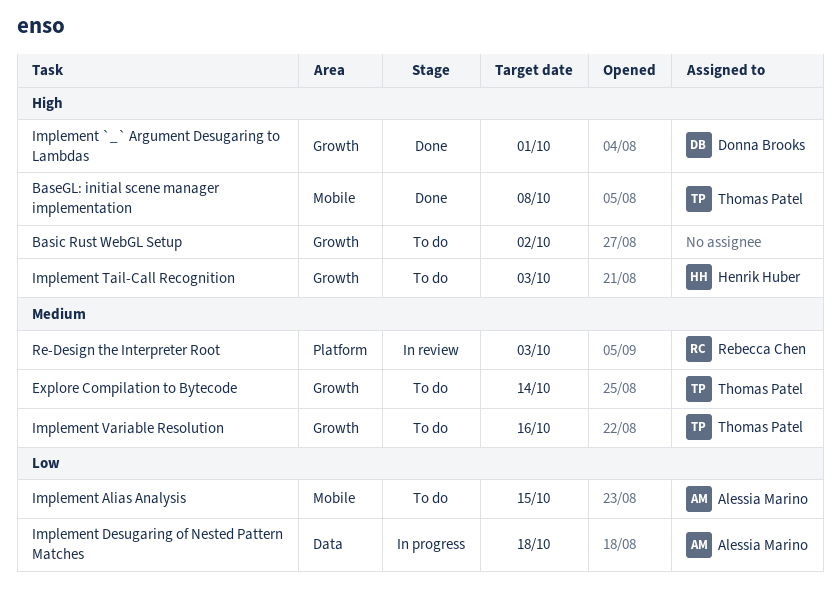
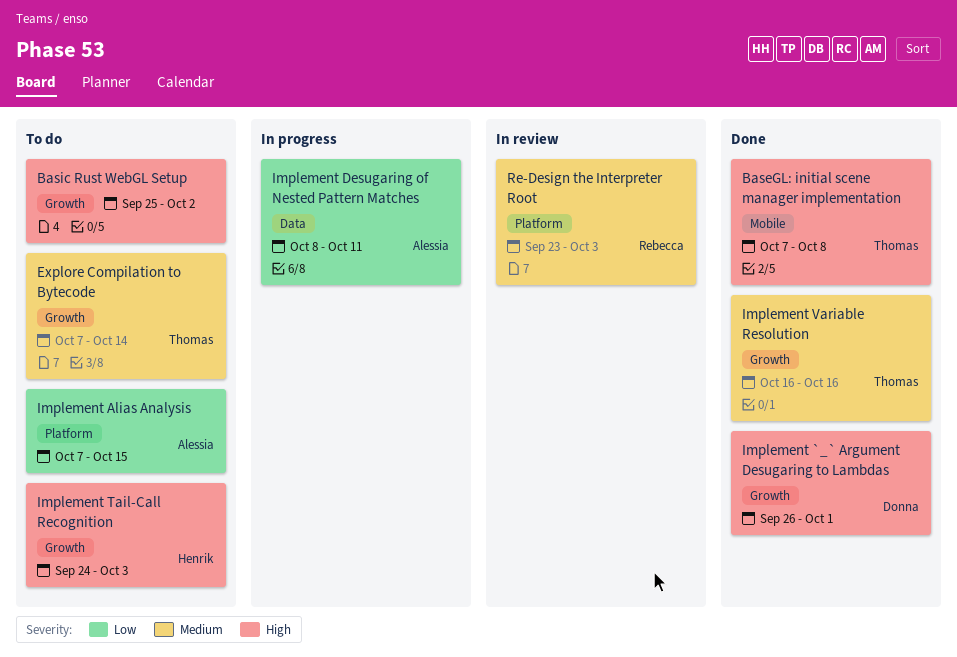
Implement Alias Analysis, label: Mobile -> Platform
Implement Desugaring of Nested Pattern Matches, due: Oct 18 -> Oct 11
Implement Variable Resolution, status: To do -> Done

